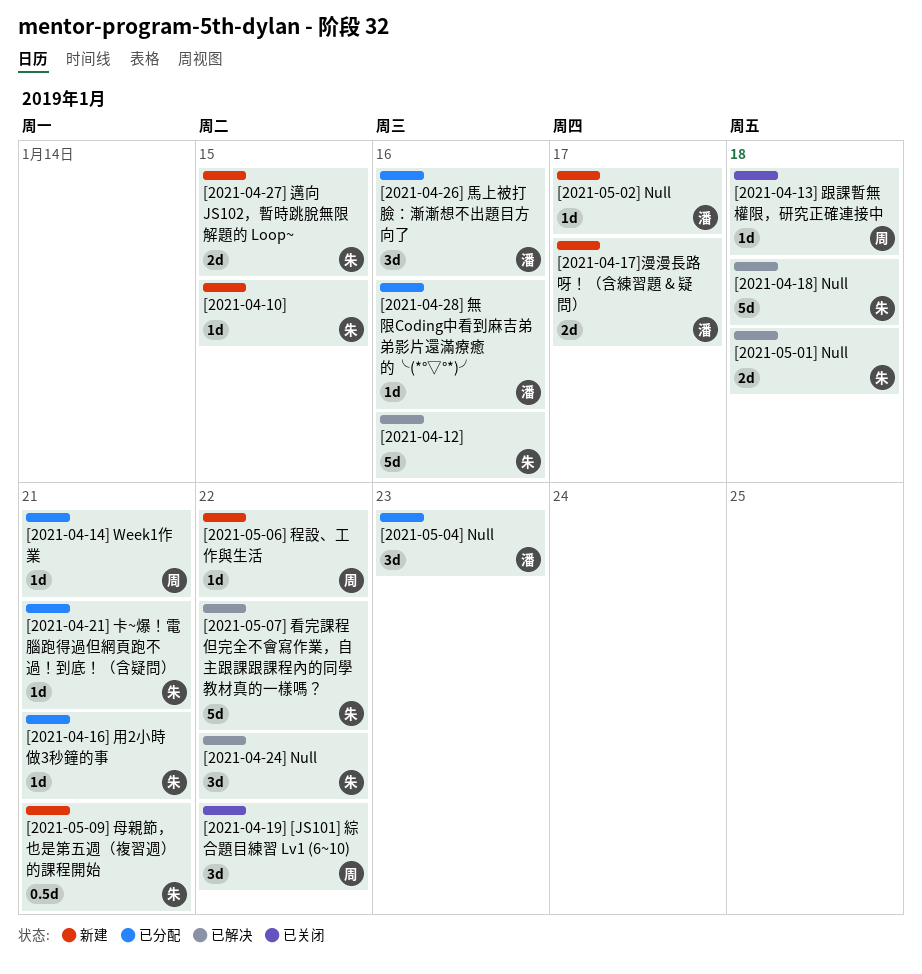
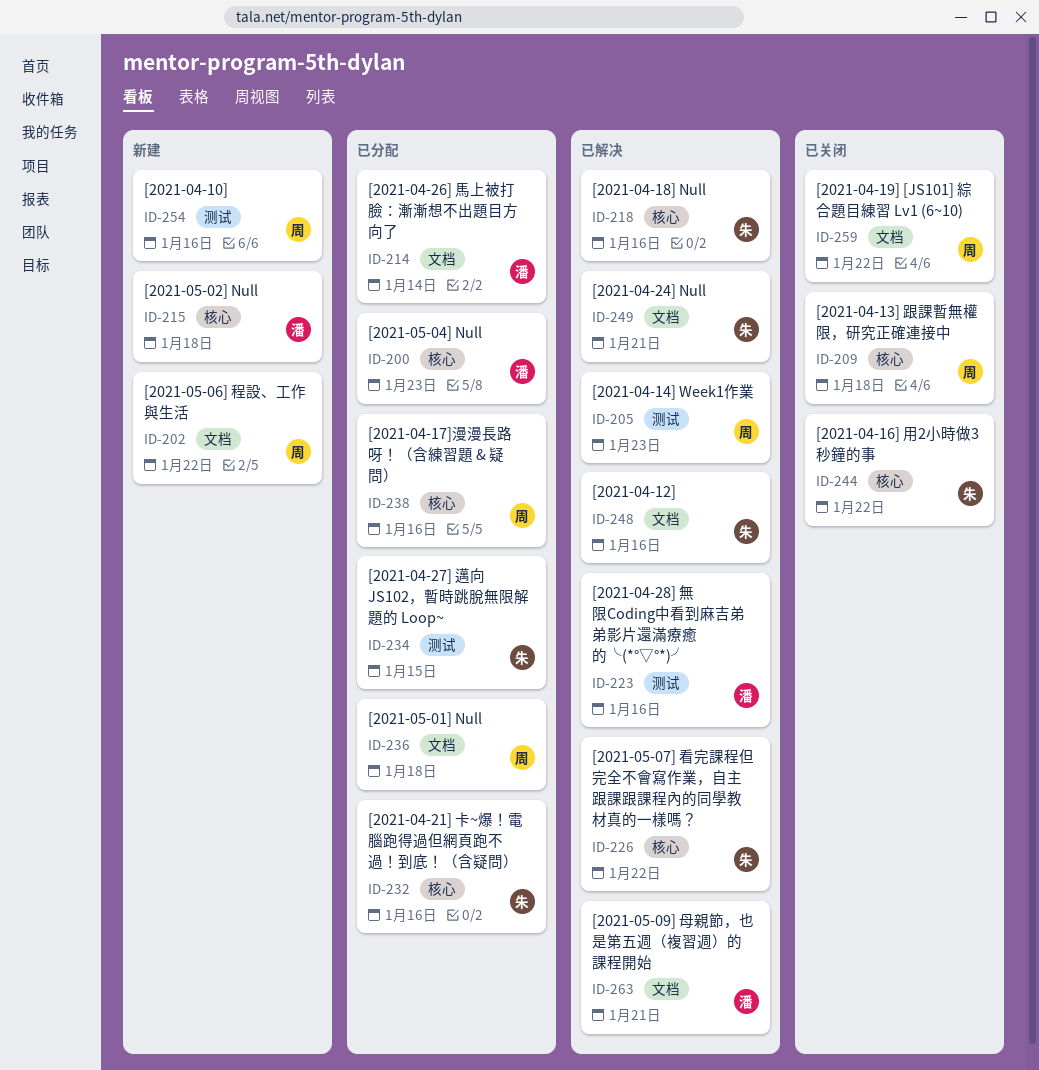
[2021-04-10], owner: 朱 -> 周
[2021-04-10], due: Jan 15 -> Jan 16
[2021-04-14] Week1作業, status: 已分配 -> 已解决
[2021-04-14] Week1作業, due: Jan 21 -> Jan 23
[2021-04-16] 用2小時做3秒鐘的事, status: 已分配 -> 已关闭
[2021-04-16] 用2小時做3秒鐘的事, due: Jan 21 -> Jan 22
[2021-04-17]漫漫長路呀！（含練習題 & 疑問）, status: 新建 -> 已分配
[2021-04-17]漫漫長路呀！（含練習題 & 疑問）, owner: 潘 -> 周
[2021-04-17]漫漫長路呀！（含練習題 & 疑問）, due: Jan 17 -> Jan 16
[2021-04-18] Null, due: Jan 18 -> Jan 16
[2021-04-21] 卡~爆！電腦跑得過但網頁跑不過！到底！（含疑問）, due: Jan 21 -> Jan 16
[2021-04-24] Null, due: Jan 22 -> Jan 21
[2021-04-26] 馬上被打臉：漸漸想不出題目方向了, due: Jan 16 -> Jan 14
[2021-04-27] 邁向 JS102，暫時跳脫無限解題的 Loop~, status: 新建 -> 已分配
[2021-04-28] 無限Coding中看到麻吉弟弟影片還滿療癒的╰(*°▽°*)╯, status: 已分配 -> 已解决
[2021-05-01] Null, status: 已解决 -> 已分配
[2021-05-01] Null, owner: 朱 -> 周
[2021-05-02] Null, due: Jan 17 -> Jan 18
[2021-05-09] 母親節，也是第五週（複習週）的課程開始, status: 新建 -> 已解决
[2021-05-09] 母親節，也是第五週（複習週）的課程開始, owner: 朱 -> 潘

